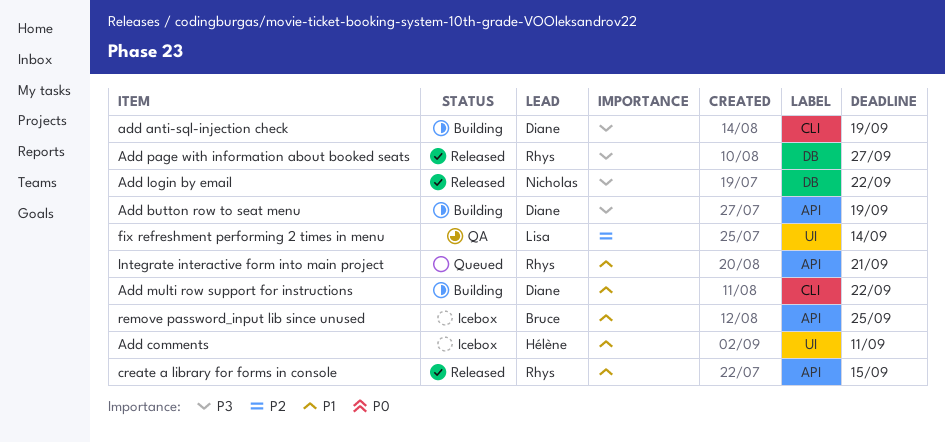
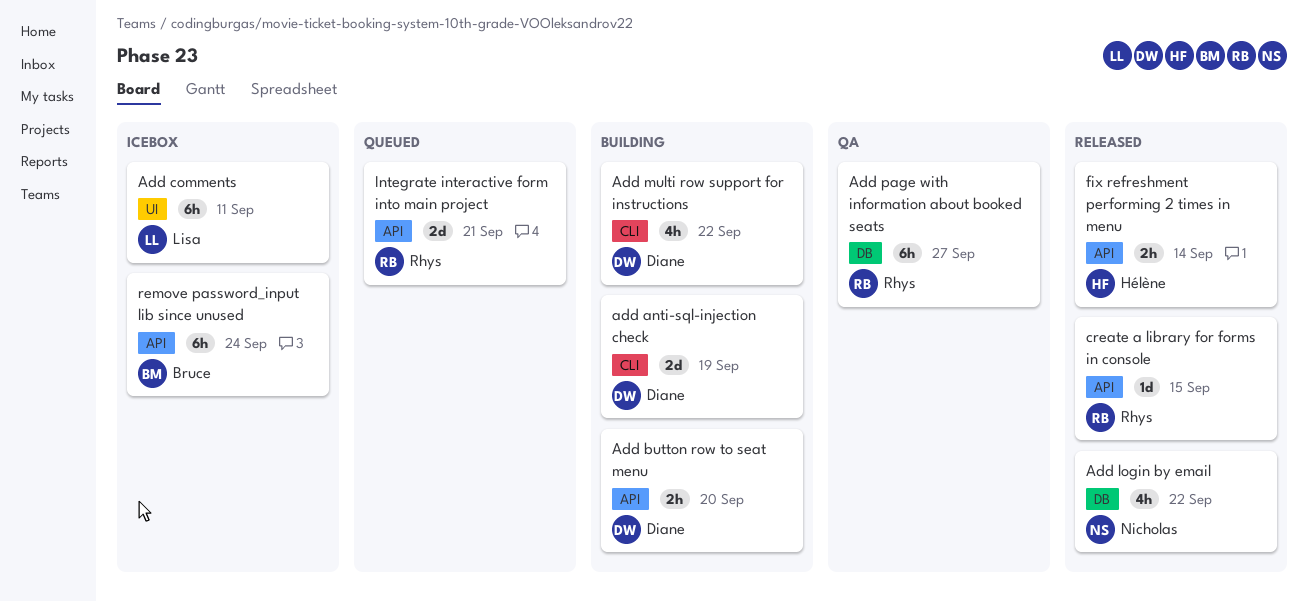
Add button row to seat menu, due: Sep 19 -> Sep 20
Add comments, owner: Hélène -> Lisa
Add page with information about booked seats, status: Released -> QA
fix refreshment performing 2 times in menu, status: QA -> Released
fix refreshment performing 2 times in menu, owner: Lisa -> Hélène
fix refreshment performing 2 times in menu, label: UI -> API
remove password_input lib since unused, due: Sep 25 -> Sep 24

